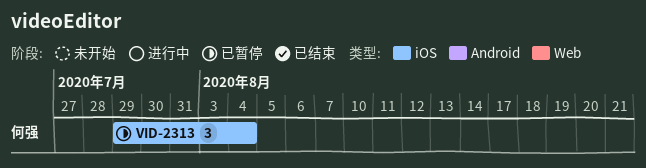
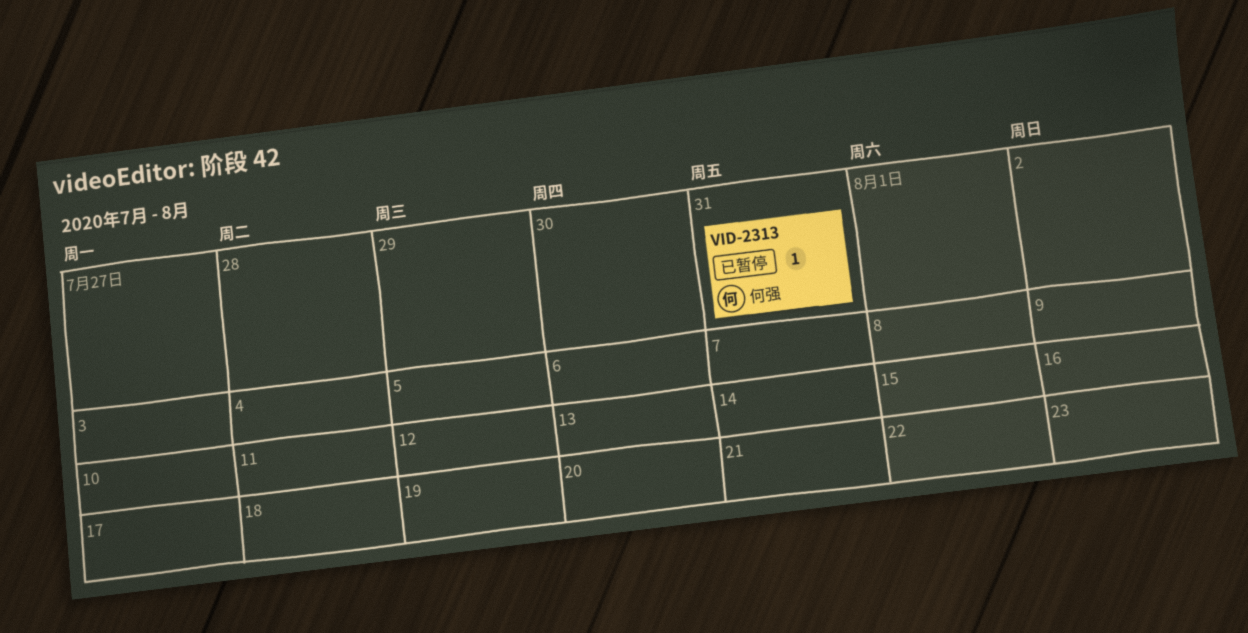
VID-2313, estimate: 3 -> 1
VID-2313, due: Aug 4 -> Jul 31

